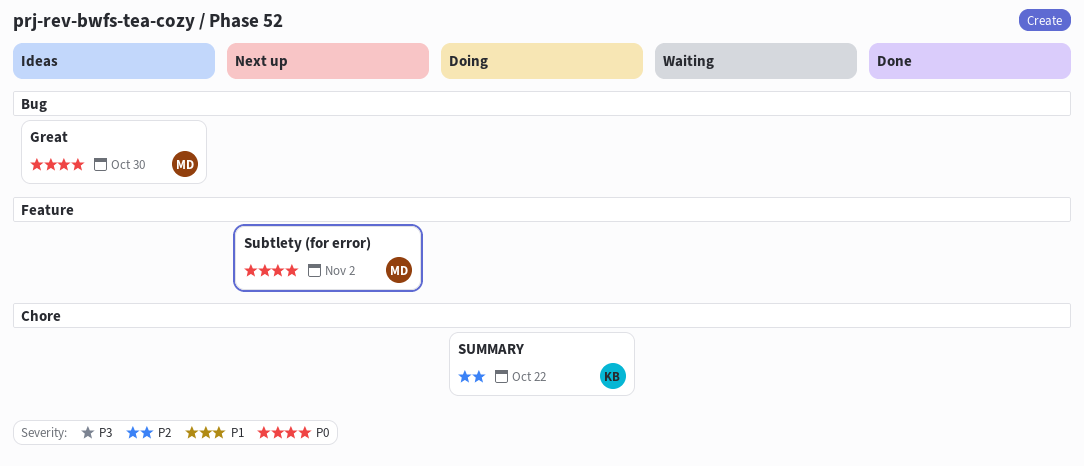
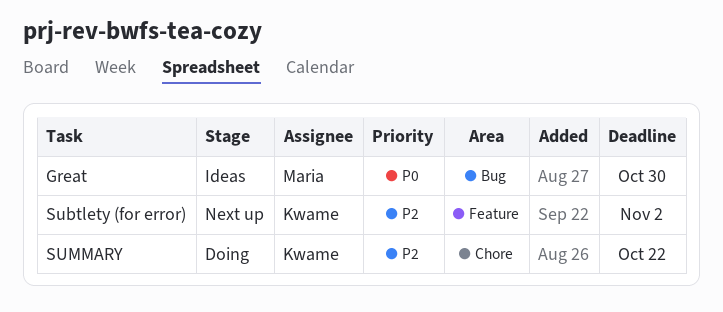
Subtlety (for error), owner: Maria -> Kwame
Subtlety (for error), priority: P0 -> P2

